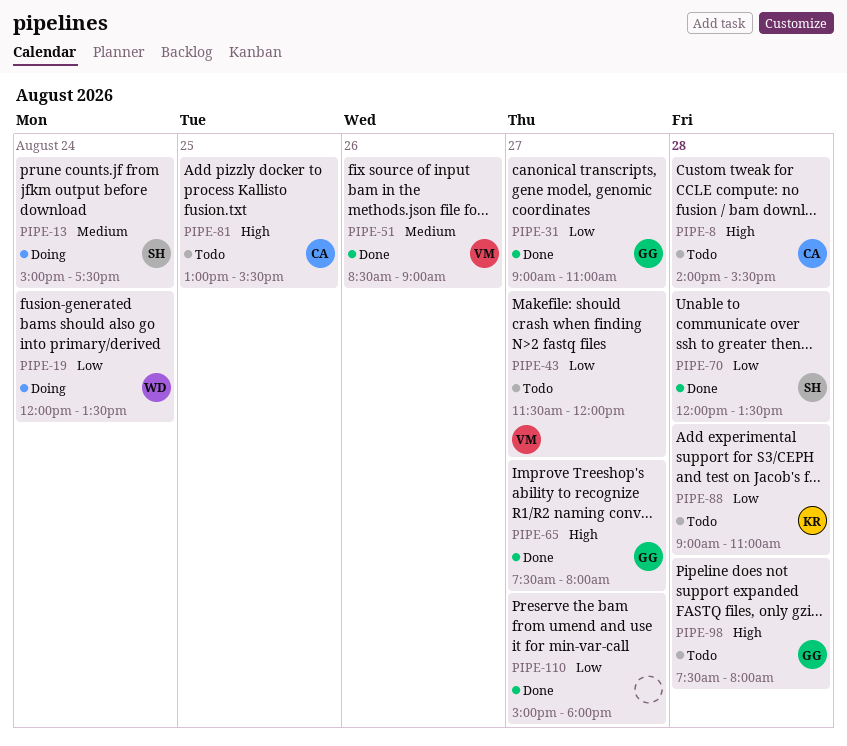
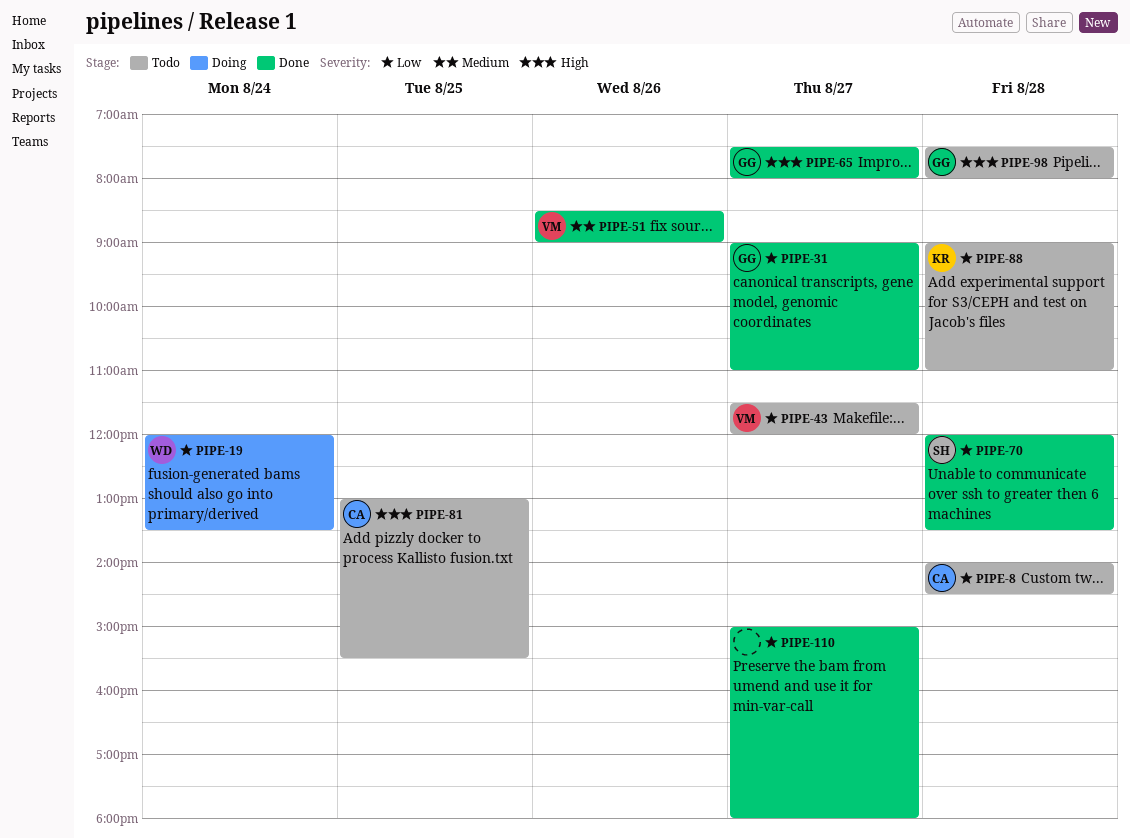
PIPE-8, priority: High -> Low
PIPE-8, ends: 15:30 -> 14:30
PIPE-13: present -> none

